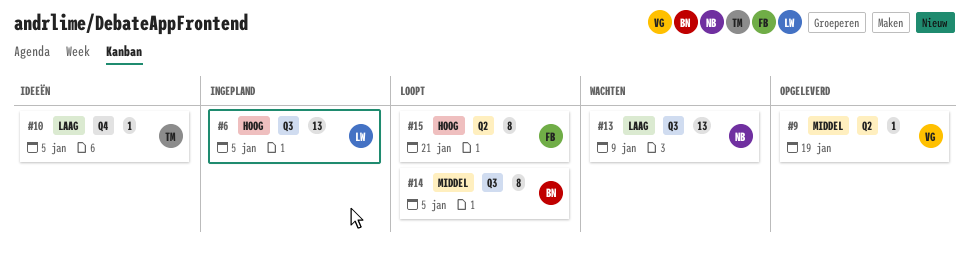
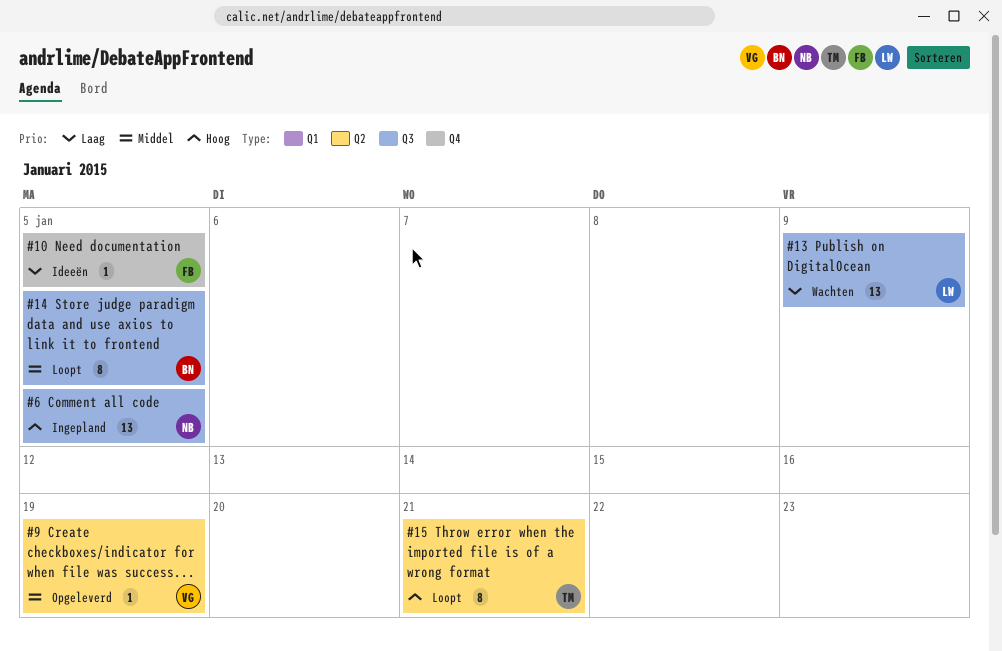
#6, owner: LW -> NB
#10, owner: TM -> FB
#13, owner: NB -> LW
#15, owner: FB -> TM

